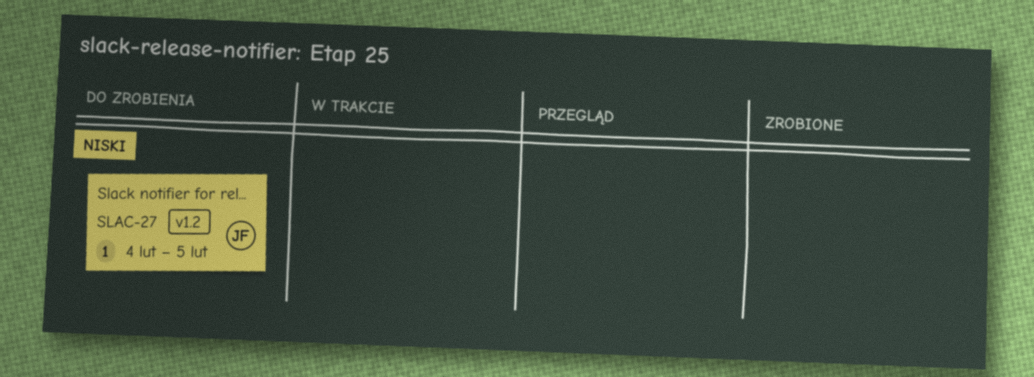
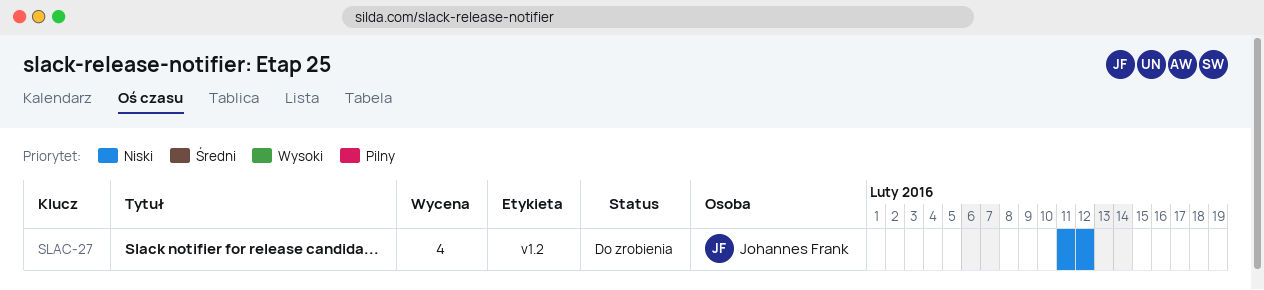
SLAC-27, estimate: 1 -> 4
SLAC-27, start: Feb 4 -> Feb 11
SLAC-27, due: Feb 5 -> Feb 12

